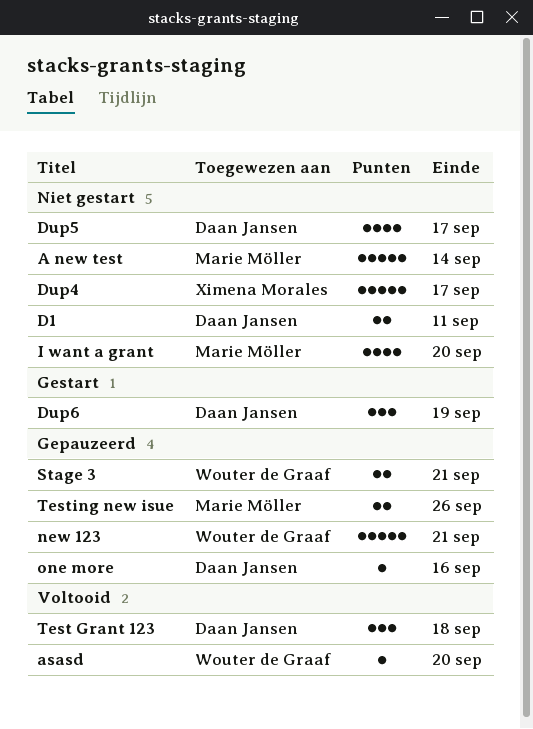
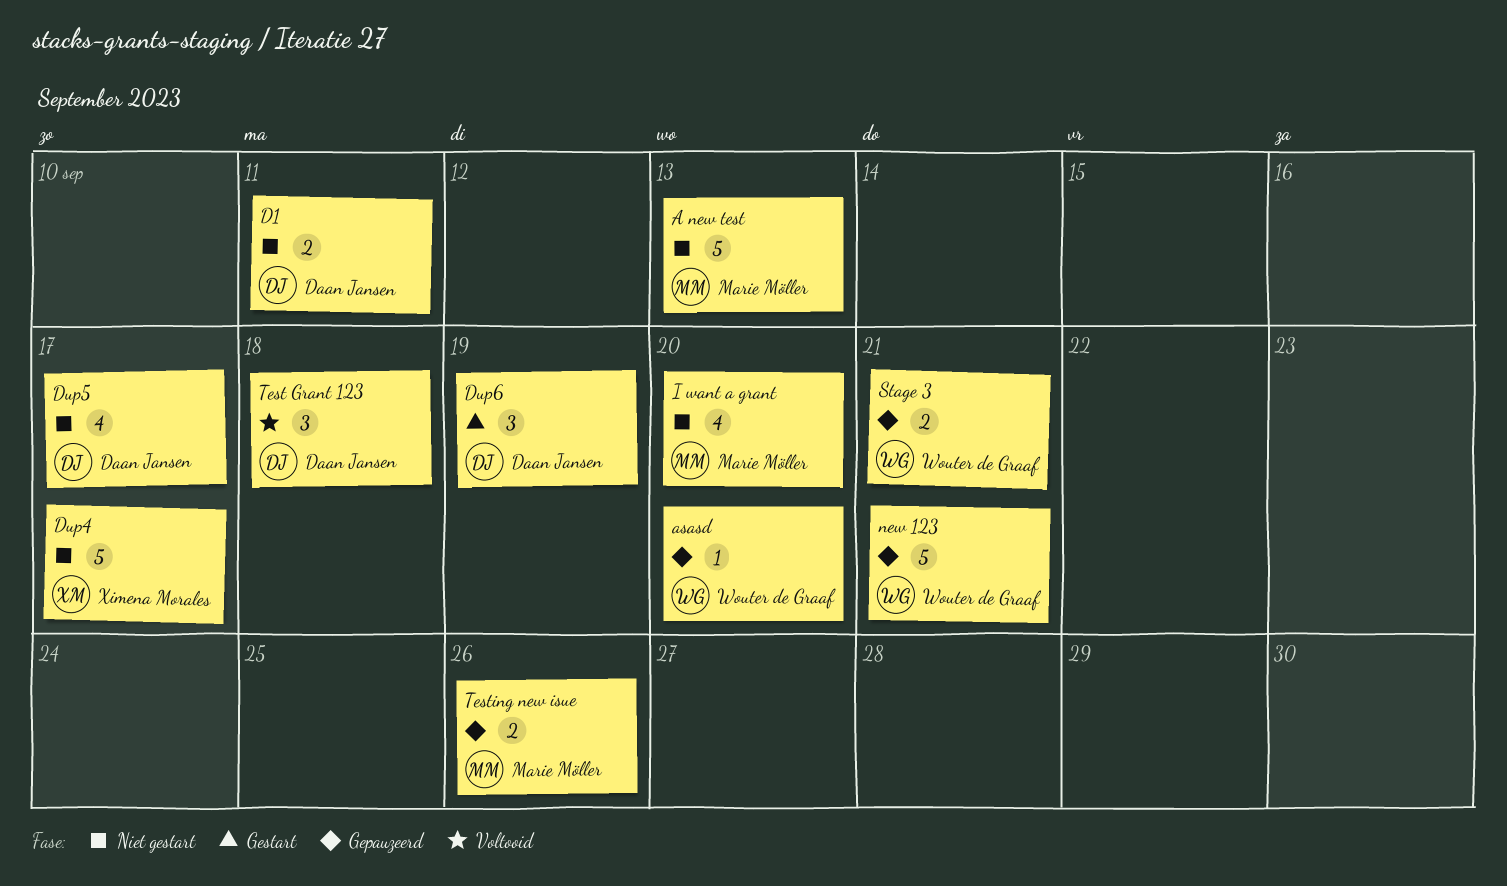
A new test, due: Sep 14 -> Sep 13
asasd, status: Voltooid -> Gepauzeerd
one more: present -> none

